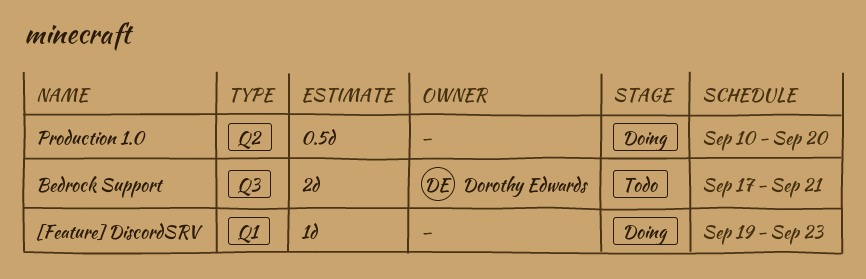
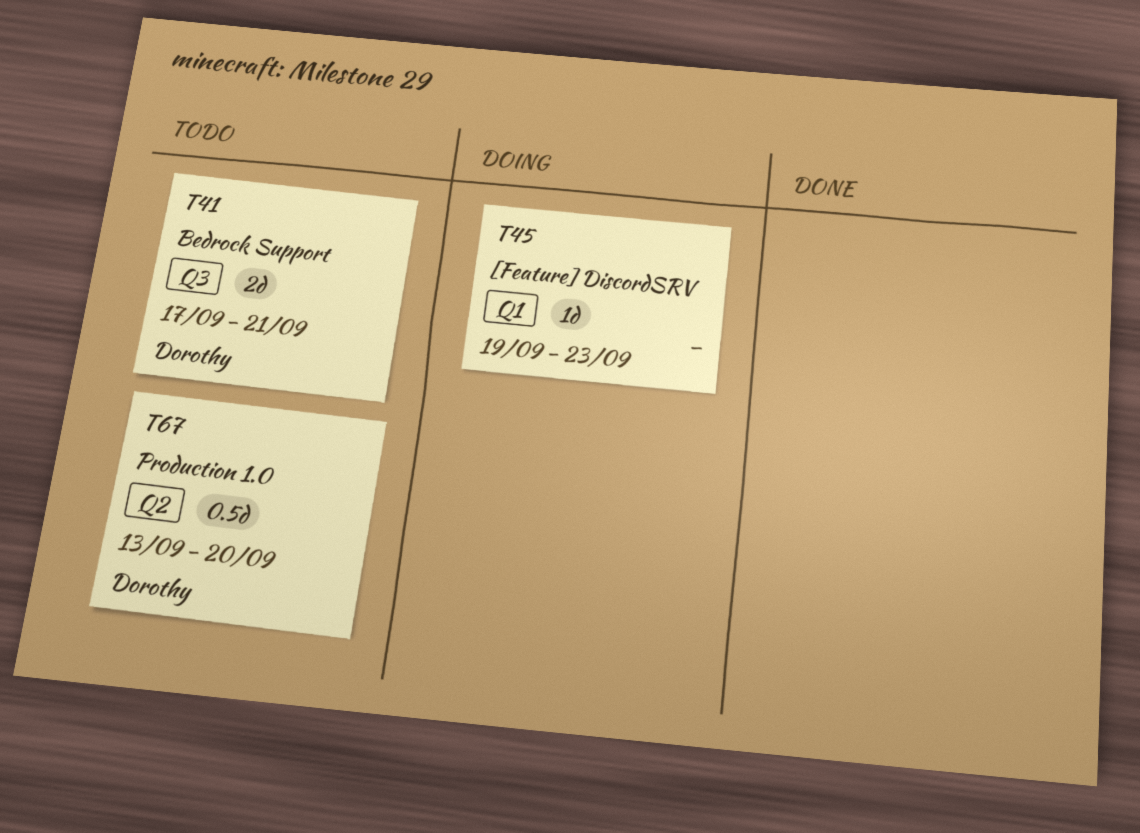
Production 1.0, status: Doing -> Todo
Production 1.0, owner: none -> Dorothy Edwards
Production 1.0, start: Sep 10 -> Sep 13

